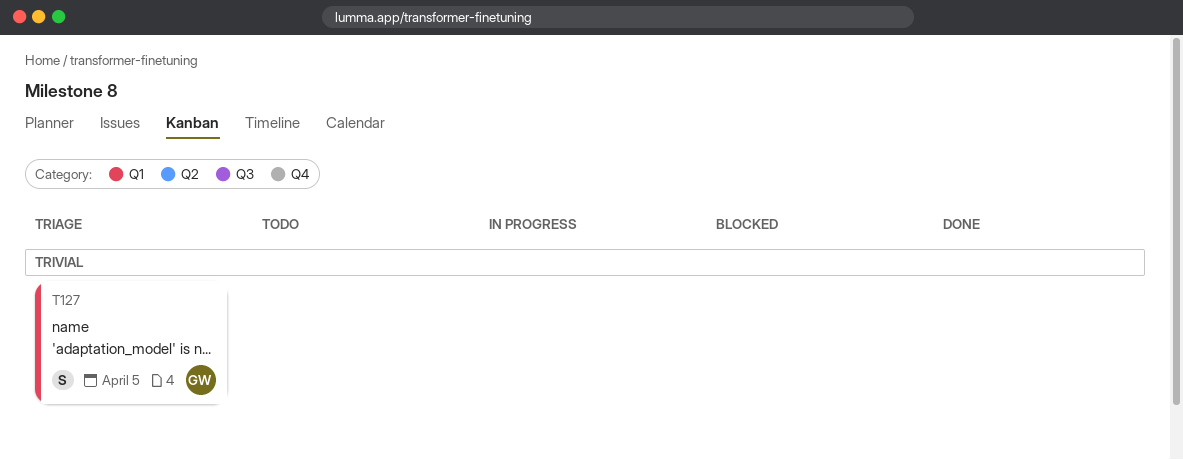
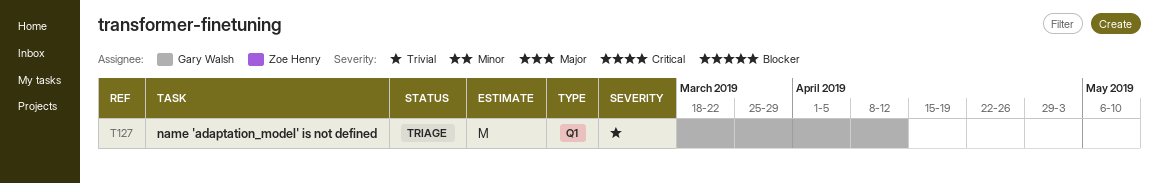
T127, estimate: S -> M
T127, due: Apr 5 -> Apr 12

